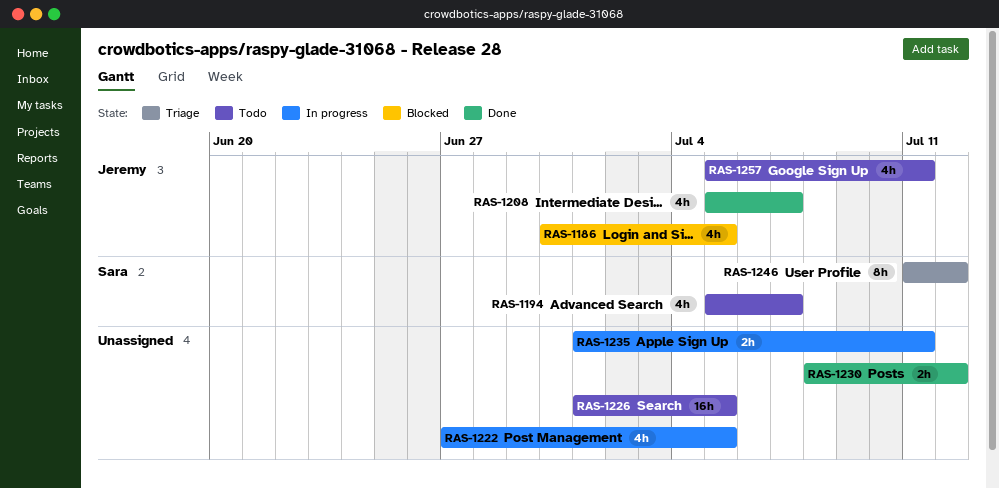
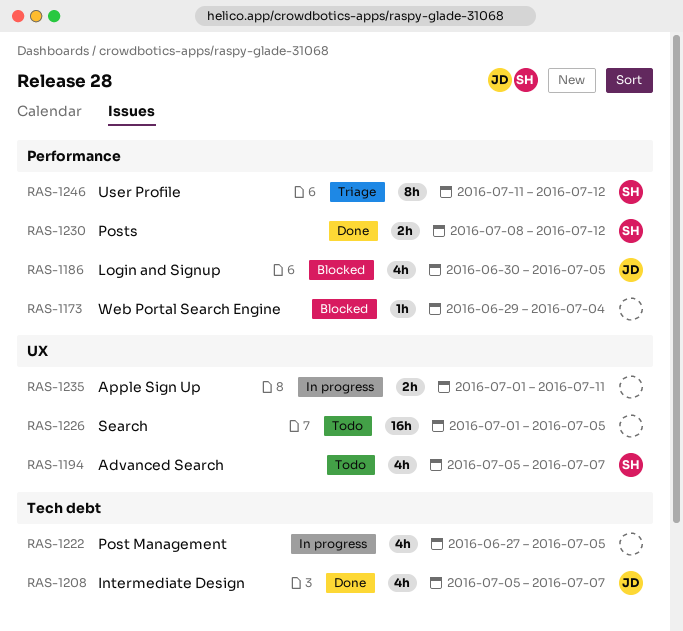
RAS-1173: none -> present
RAS-1230, owner: none -> Sara
RAS-1257: present -> none

